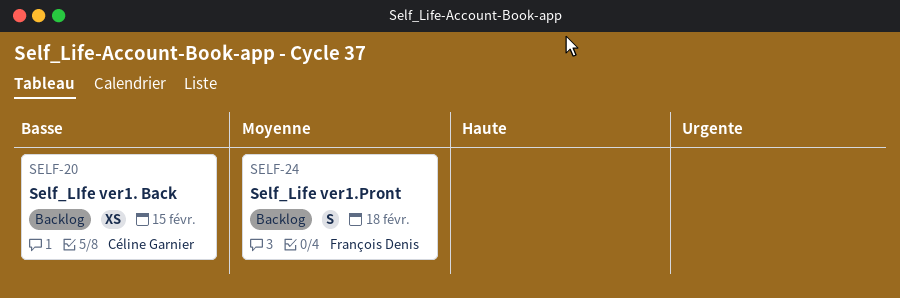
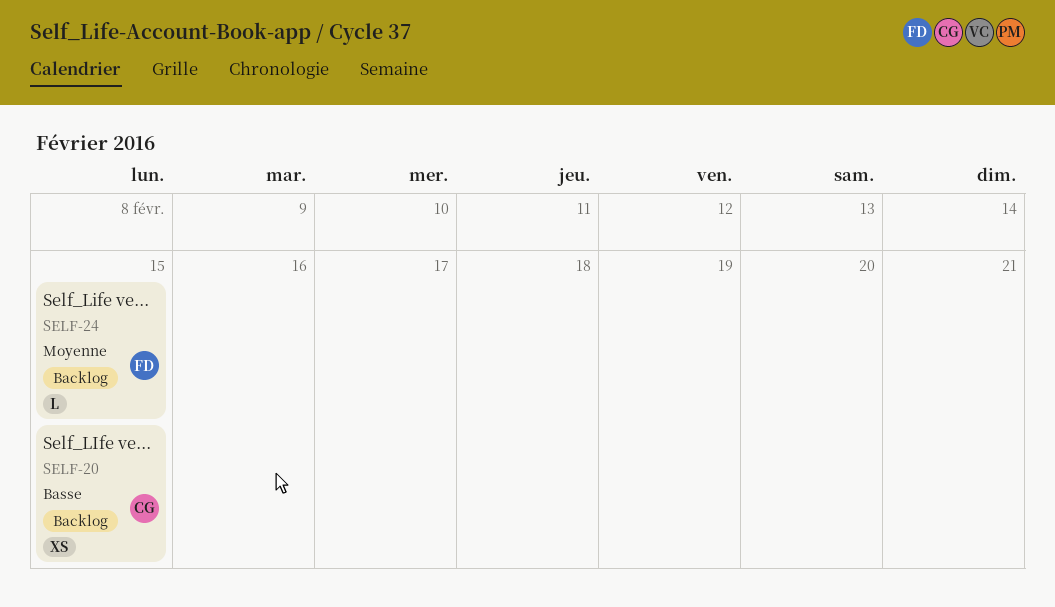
SELF-24, estimate: S -> L
SELF-24, due: Feb 18 -> Feb 15

